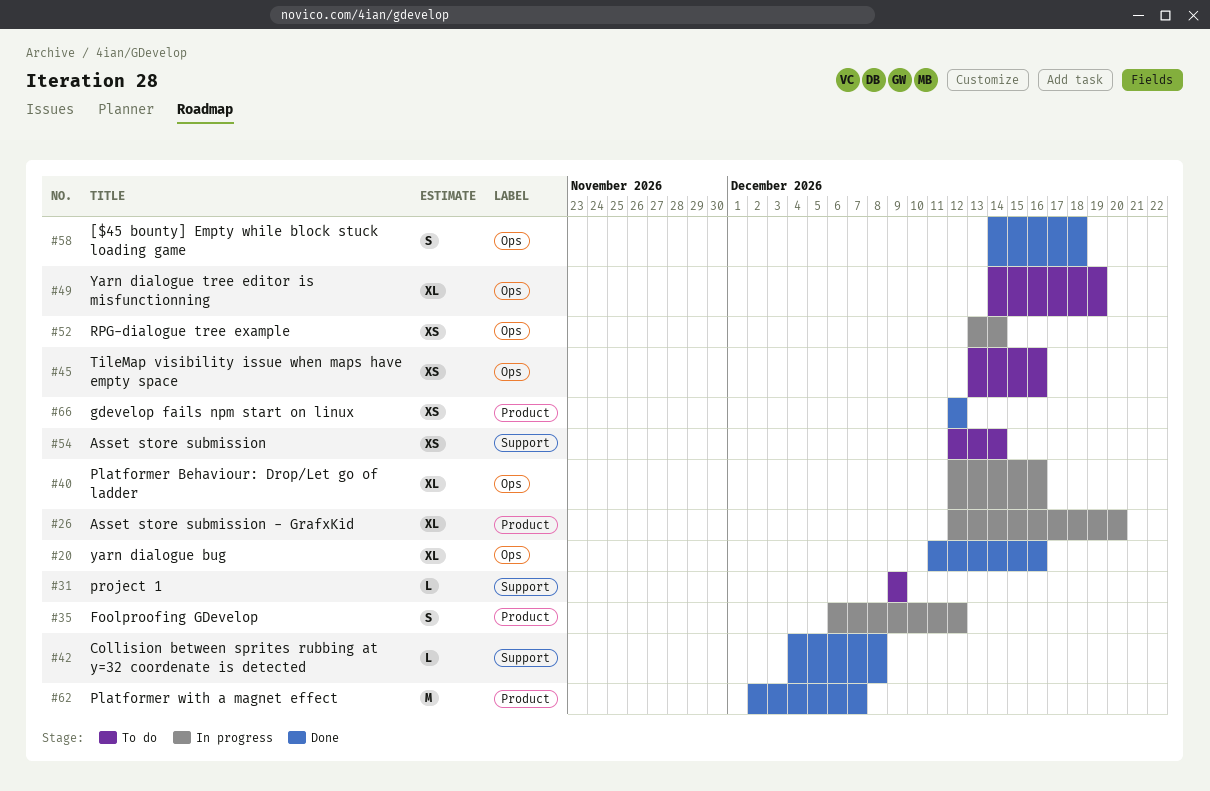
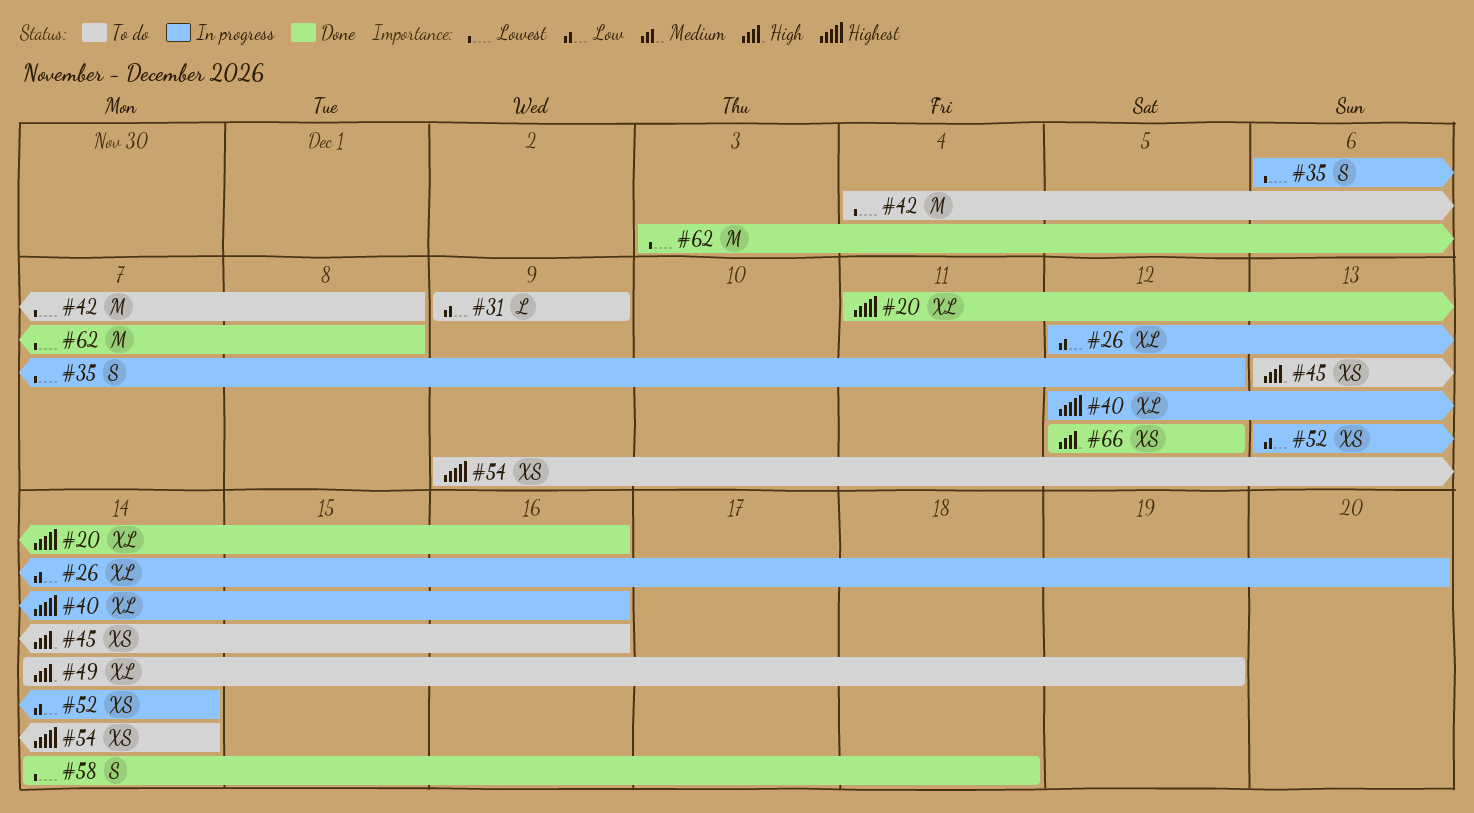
#42, status: Done -> To do
#42, estimate: L -> M
#54, start: Dec 12 -> Dec 9
#62, start: Dec 2 -> Dec 3
#62, due: Dec 7 -> Dec 8

